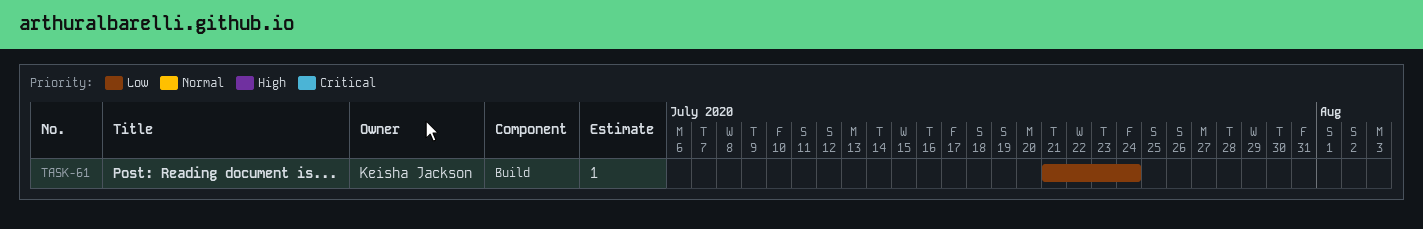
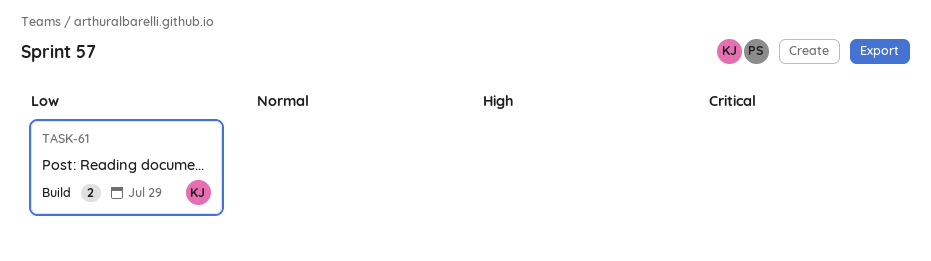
TASK-61, estimate: 1 -> 2
TASK-61, due: Jul 24 -> Jul 29

